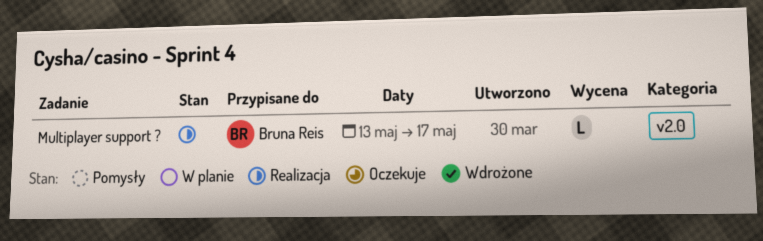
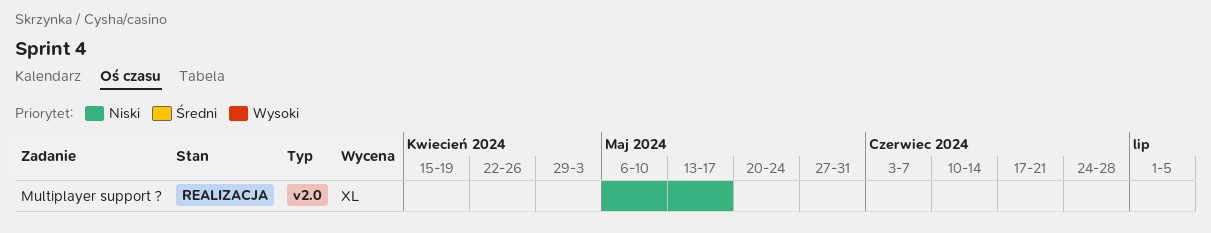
Multiplayer support ?, estimate: L -> XL
Multiplayer support ?, start: May 13 -> May 6

